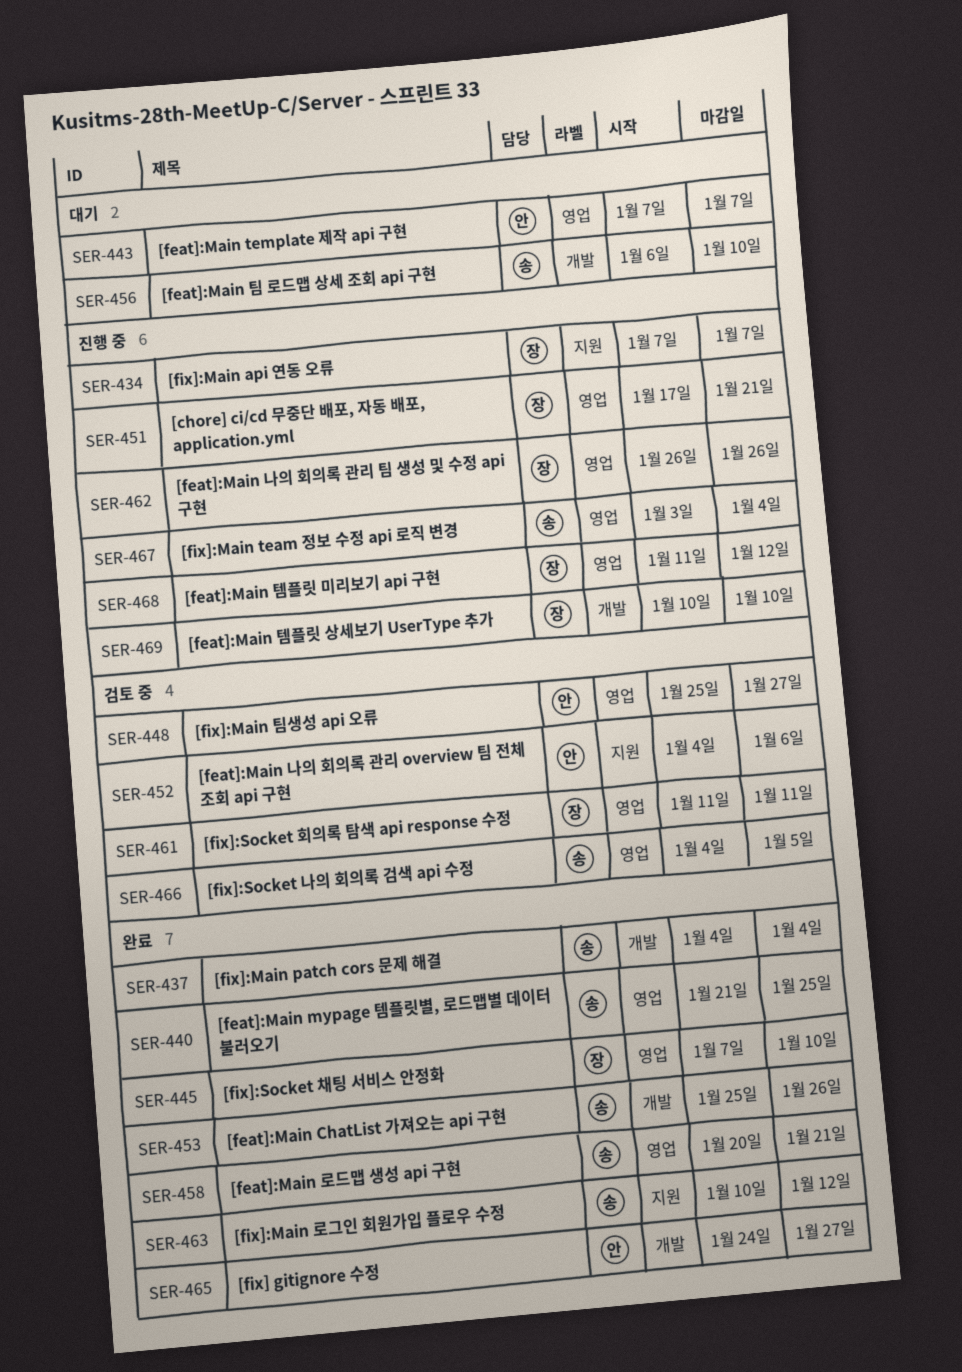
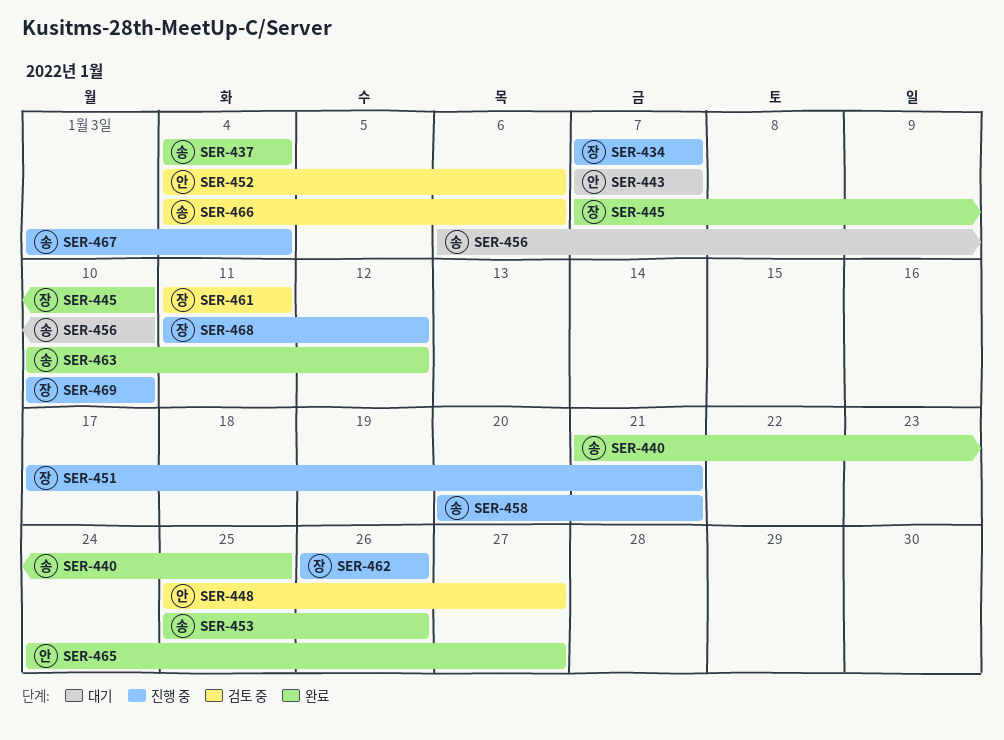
SER-458, status: 완료 -> 진행 중
SER-466, due: Jan 5 -> Jan 6

